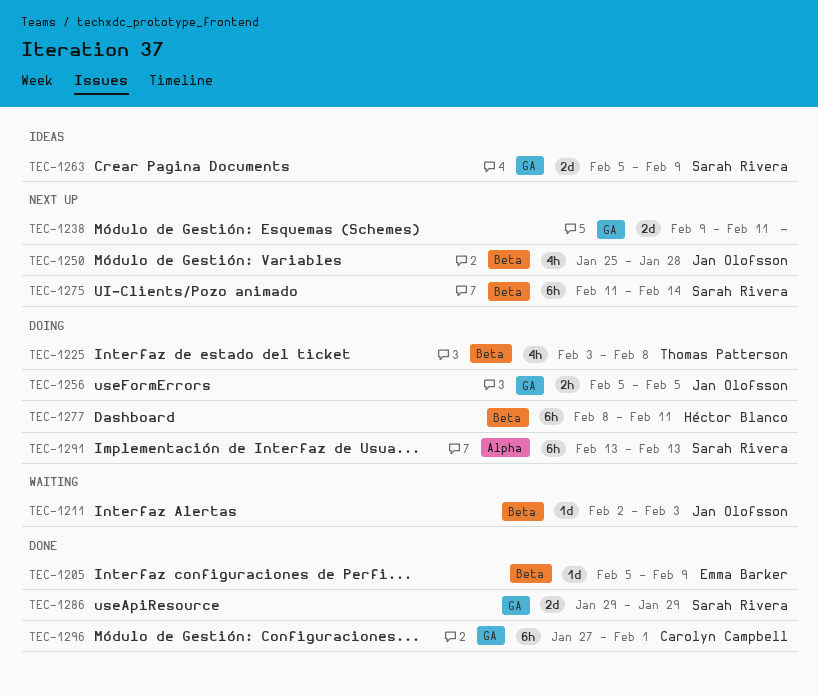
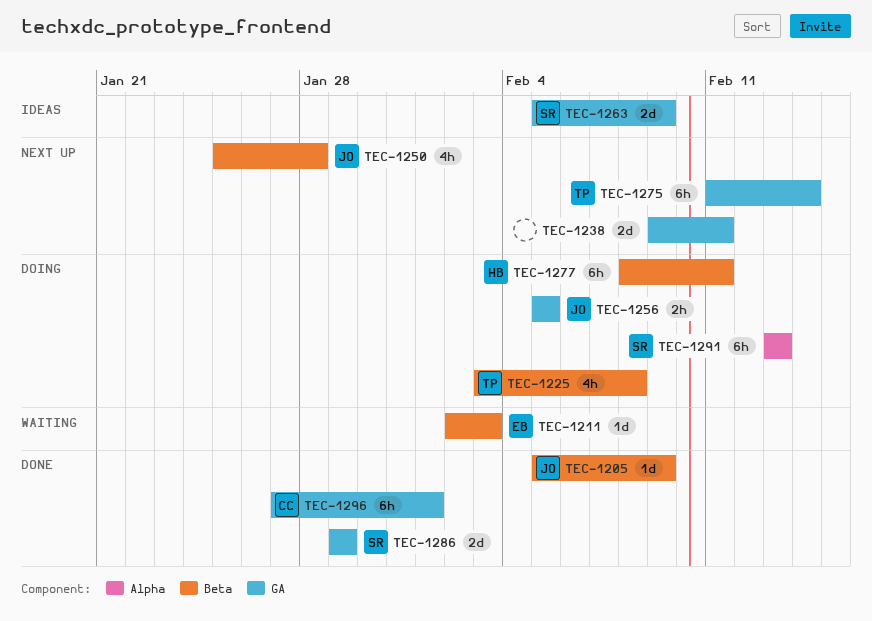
TEC-1205, owner: Emma Barker -> Jan Olofsson
TEC-1211, owner: Jan Olofsson -> Emma Barker
TEC-1275, owner: Sarah Rivera -> Thomas Patterson
TEC-1275, label: Beta -> GA

